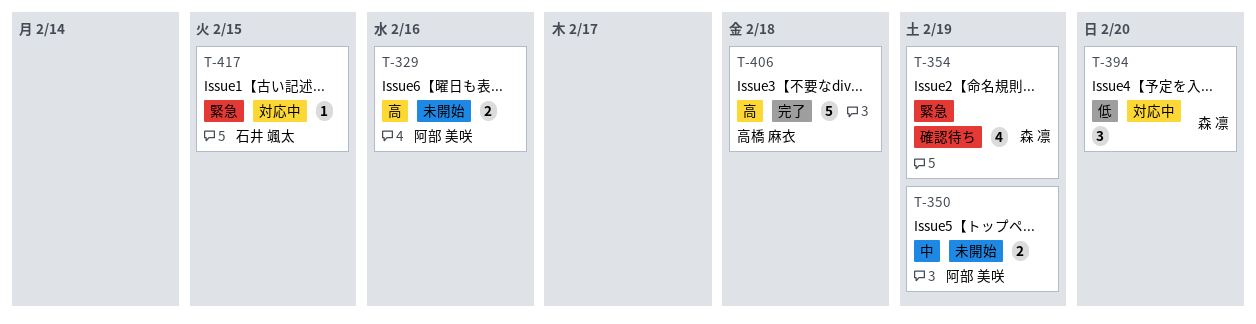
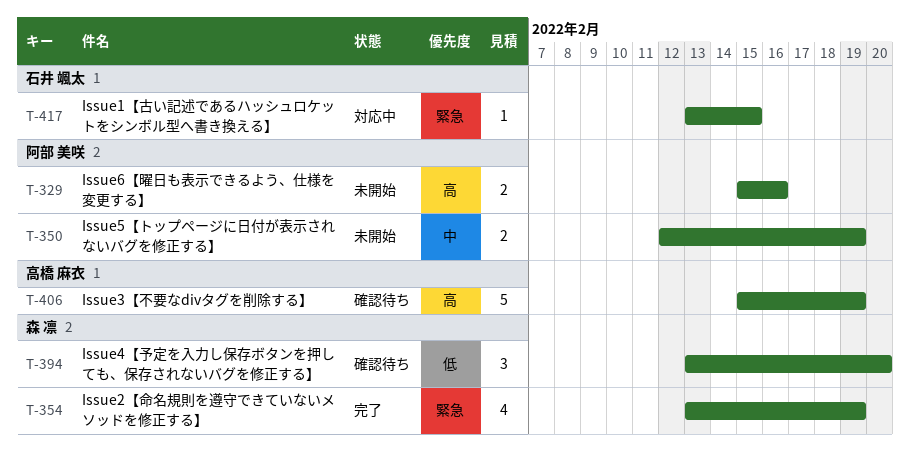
T-354, status: 確認待ち -> 完了
T-394, status: 対応中 -> 確認待ち
T-406, status: 完了 -> 確認待ち
T-406, due: Feb 18 -> Feb 19

